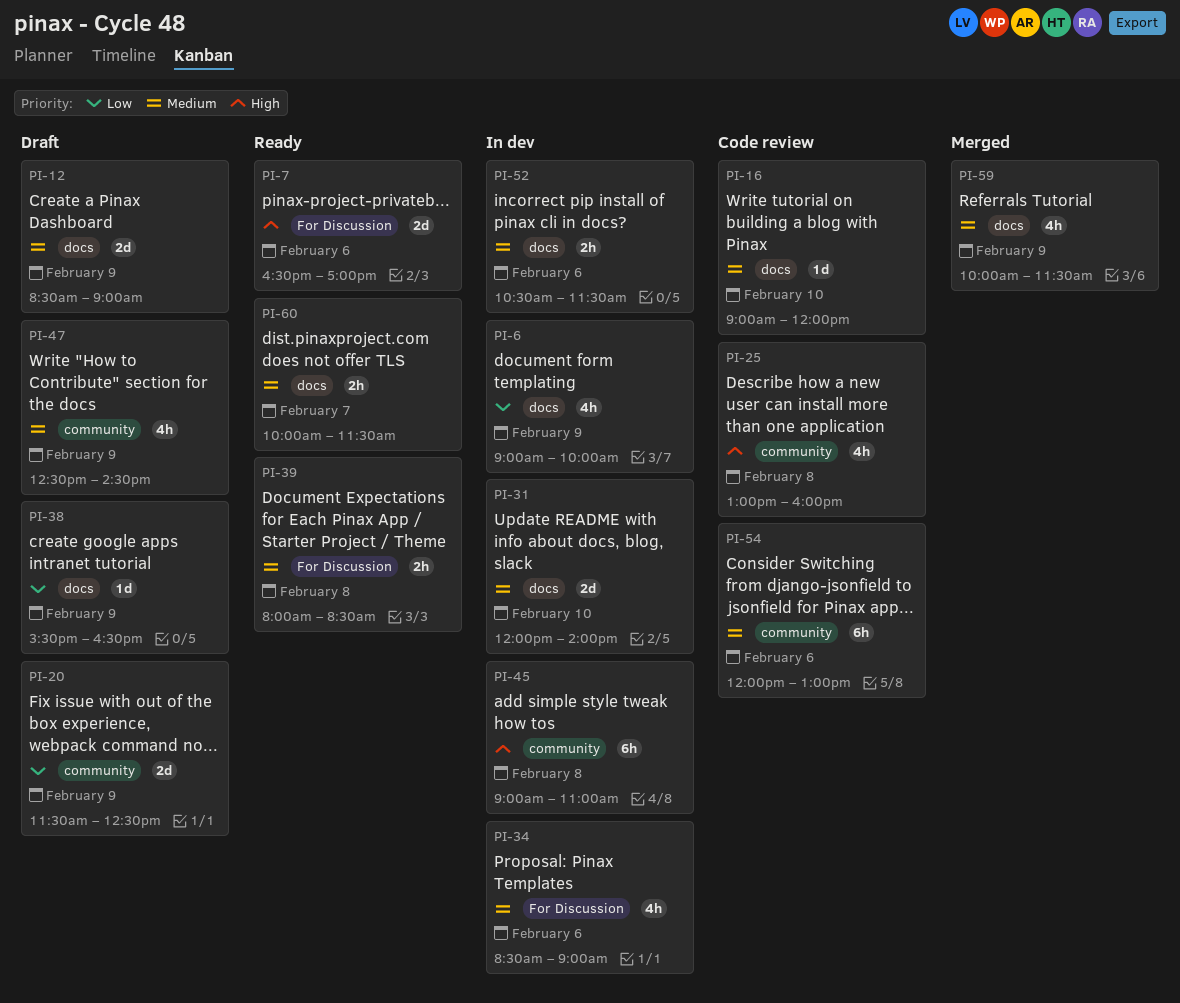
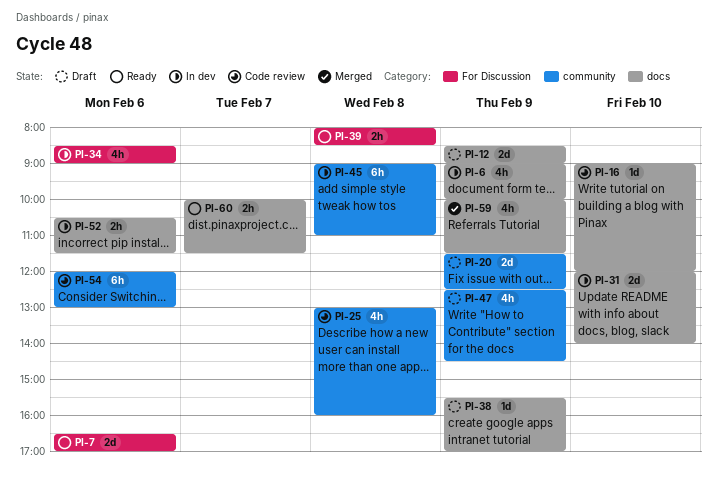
PI-38, ends: 16:30 -> 17:00

